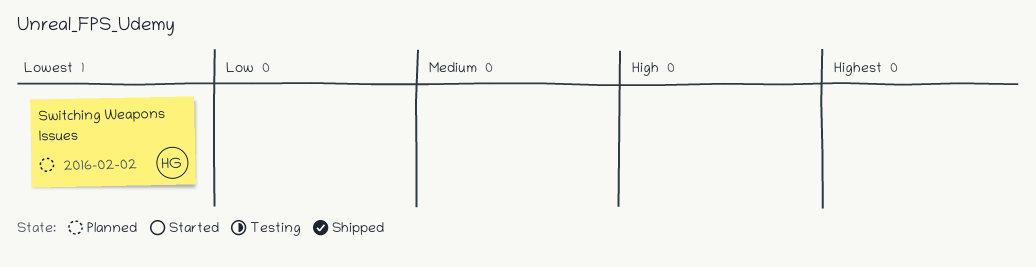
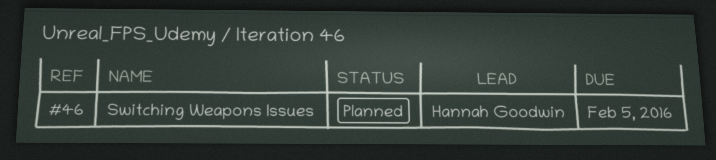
Switching Weapons Issues, due: Feb 2 -> Feb 5

